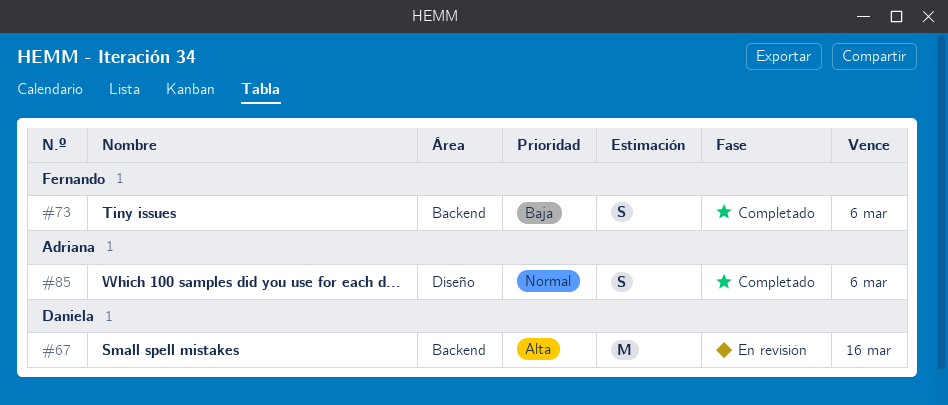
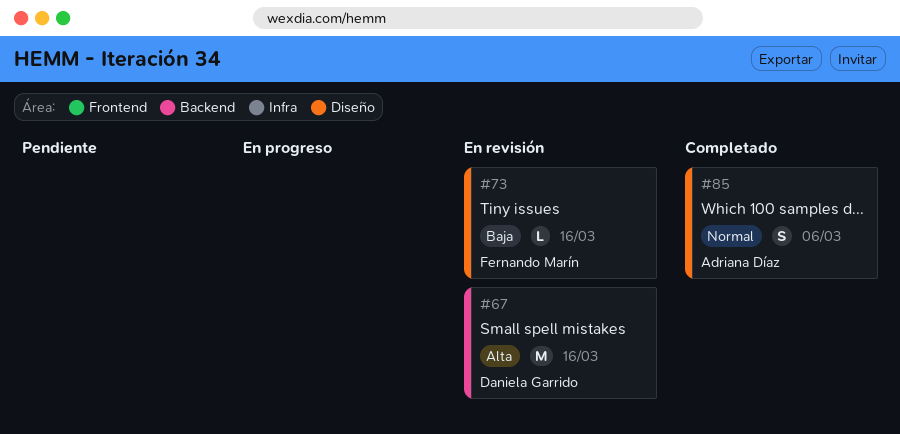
#73, status: Completado -> En revisión
#73, label: Backend -> Diseño
#73, estimate: S -> L
#73, due: Mar 6 -> Mar 16

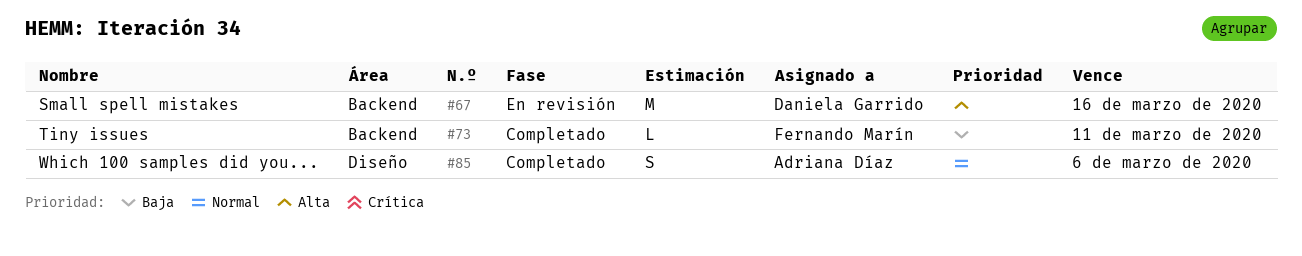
#73, status: En revisión -> Completado
#73, label: Diseño -> Backend
#73, due: Mar 16 -> Mar 11

